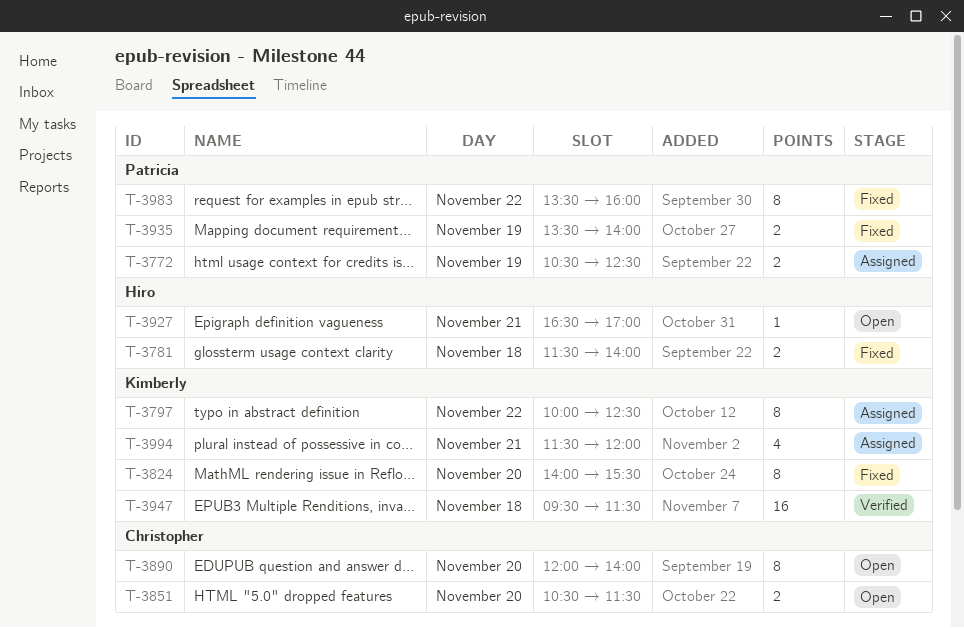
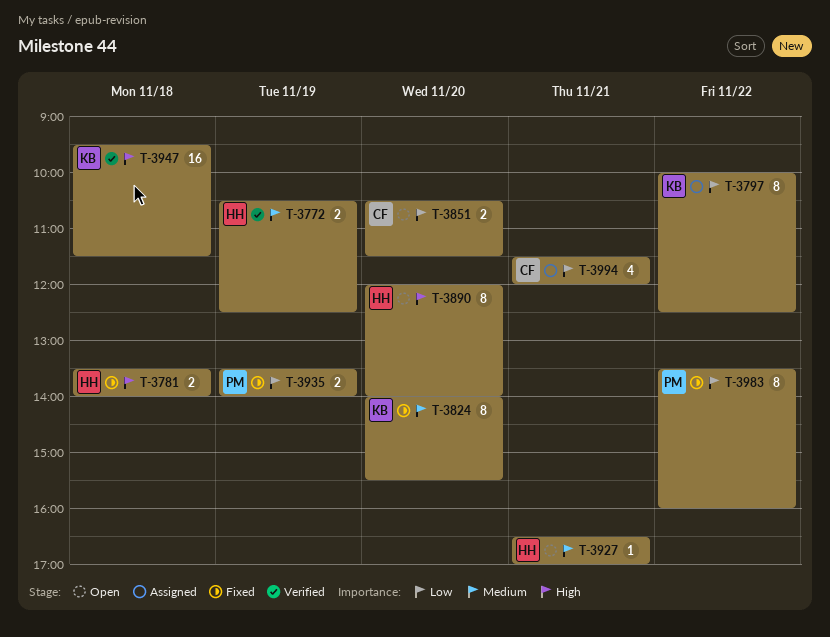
T-3772, status: Assigned -> Verified
T-3772, owner: Patricia -> Hiro
T-3781, begins: 11:30 -> 13:30
T-3890, owner: Christopher -> Hiro
T-3994, owner: Kimberly -> Christopher

